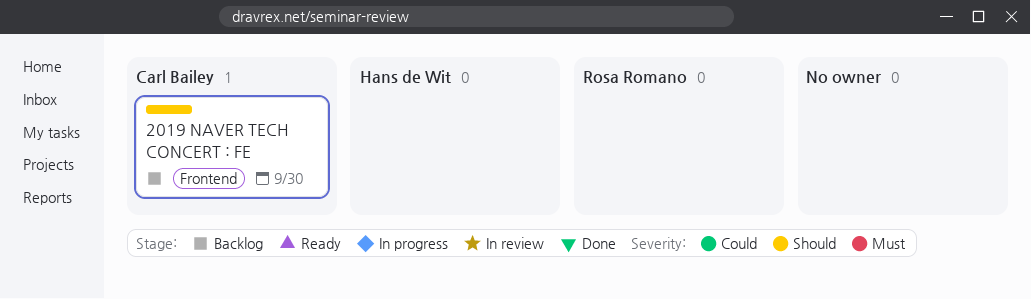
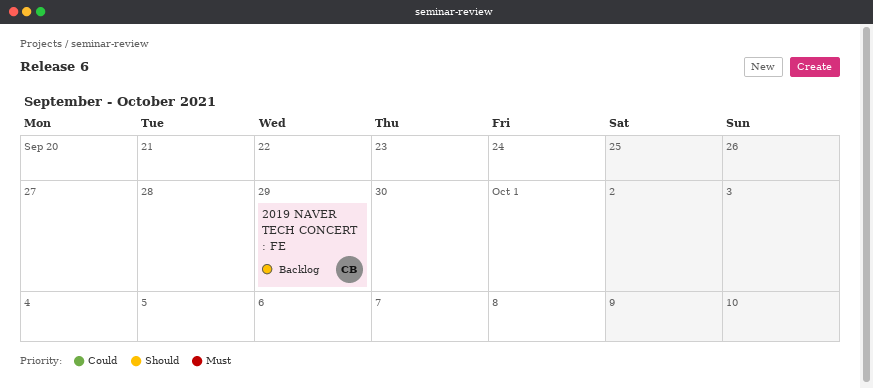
2019 NAVER TECH CONCERT : FE, due: Sep 30 -> Sep 29

